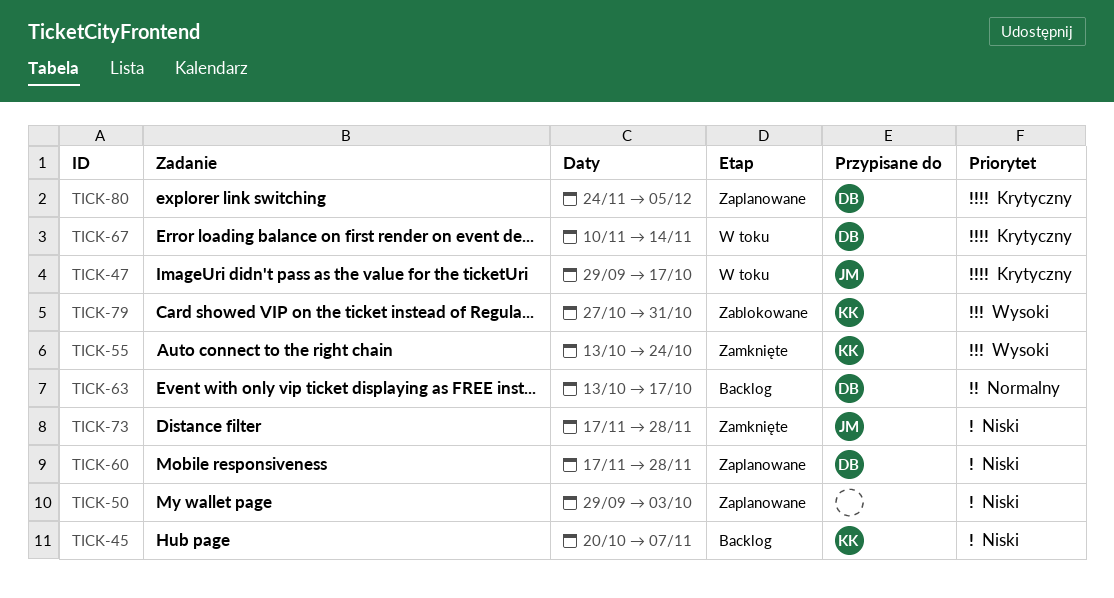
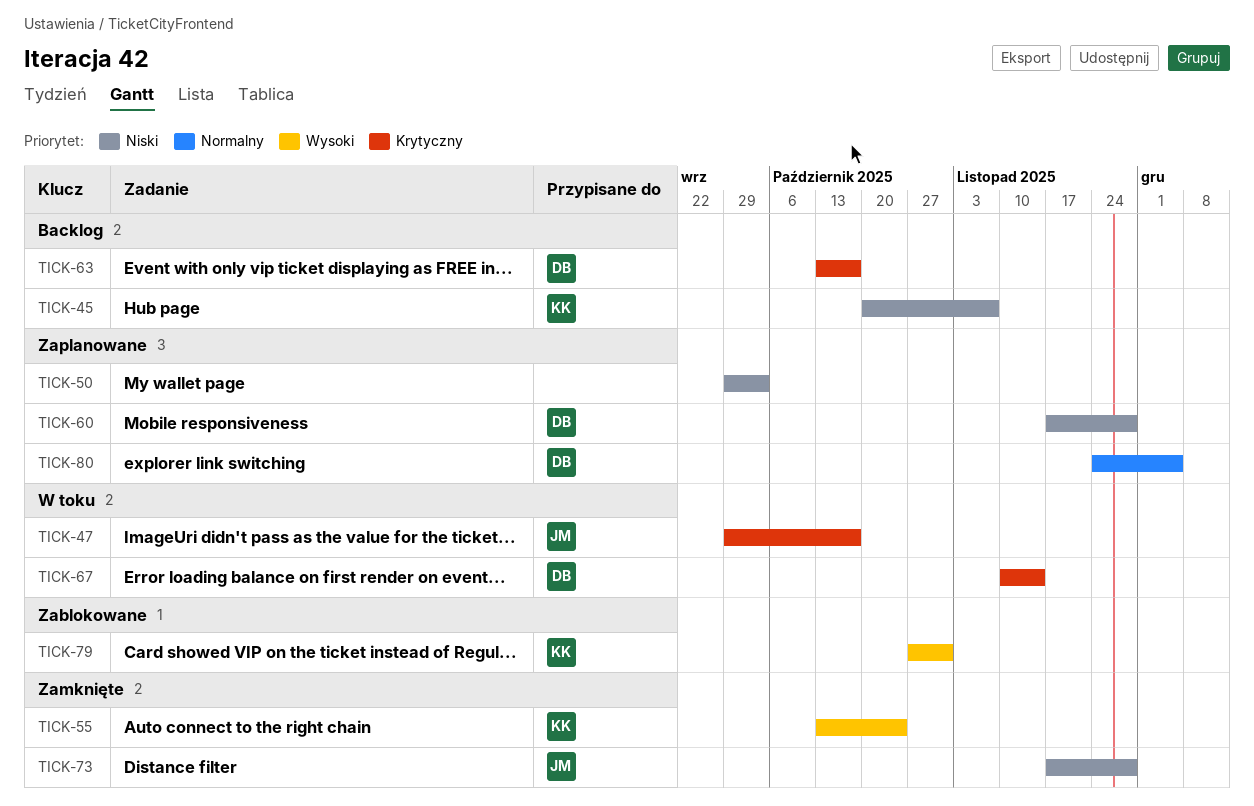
TICK-63, priority: Normalny -> Krytyczny
TICK-80, priority: Krytyczny -> Normalny

